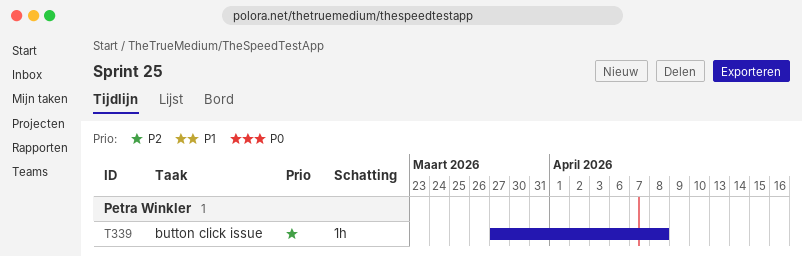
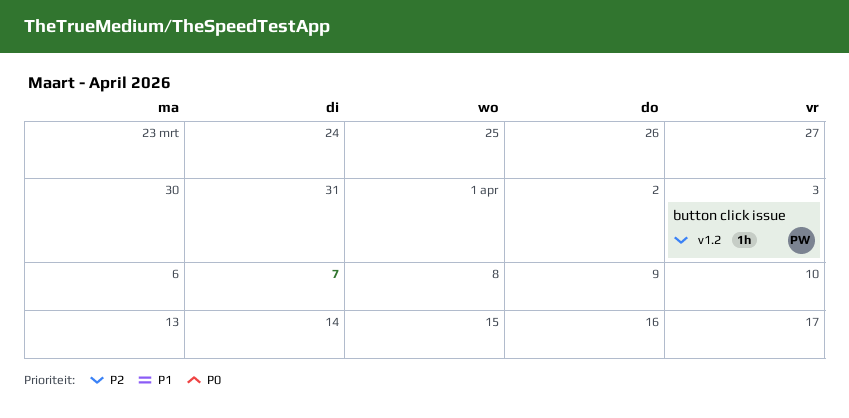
button click issue, due: Apr 8 -> Apr 3

